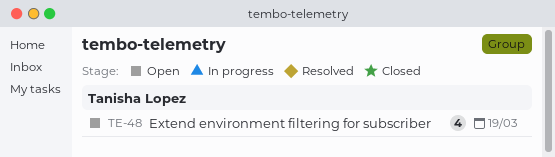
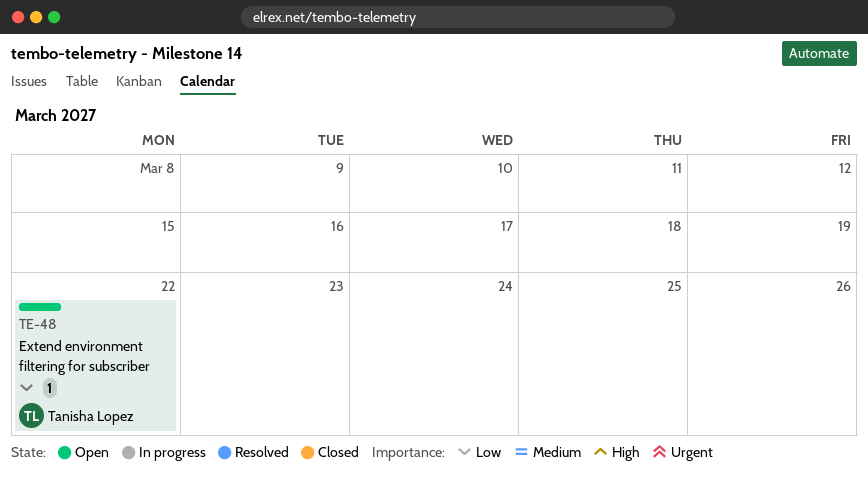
TE-48, estimate: 4 -> 1
TE-48, due: Mar 19 -> Mar 22

